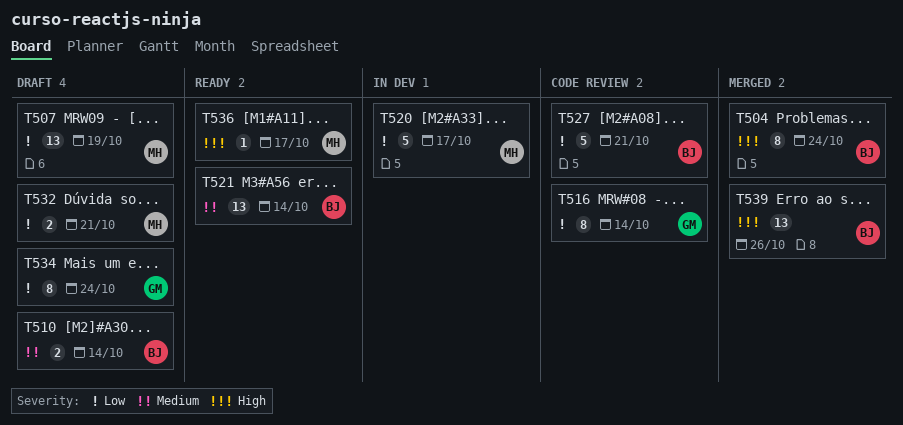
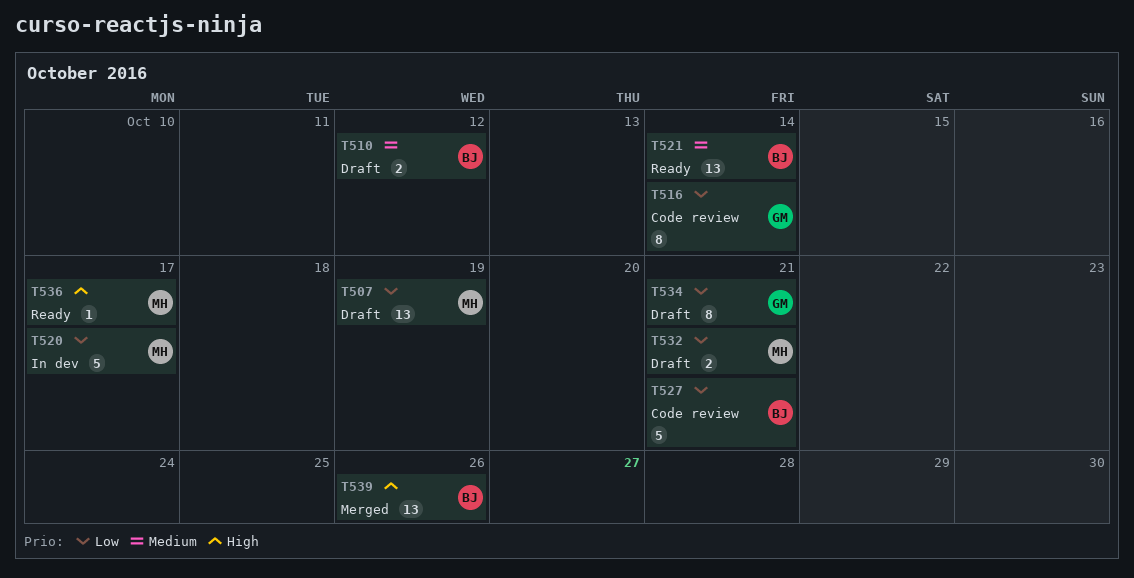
T504: present -> none
T510, due: Oct 14 -> Oct 12
T534, due: Oct 24 -> Oct 21

